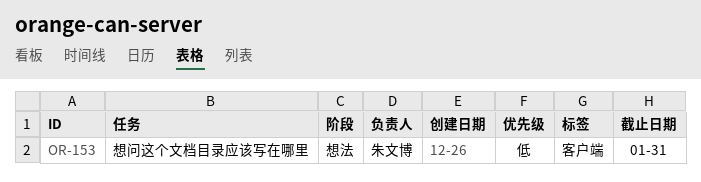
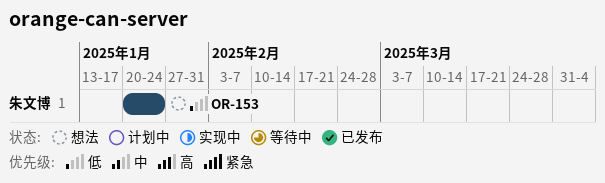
OR-153, due: Jan 31 -> Jan 24

